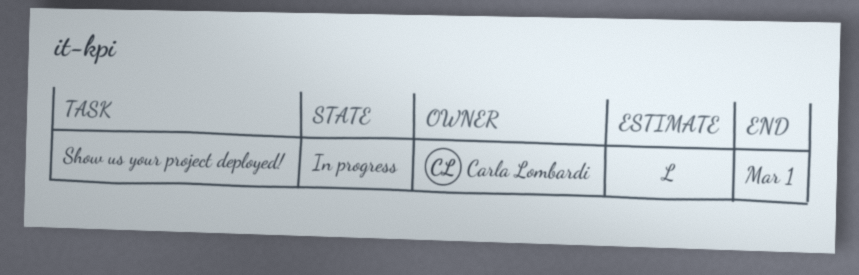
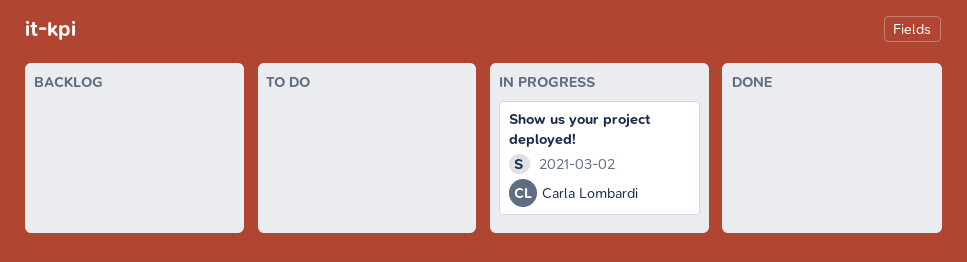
Show us your project deployed!, estimate: L -> S
Show us your project deployed!, due: Mar 1 -> Mar 2

